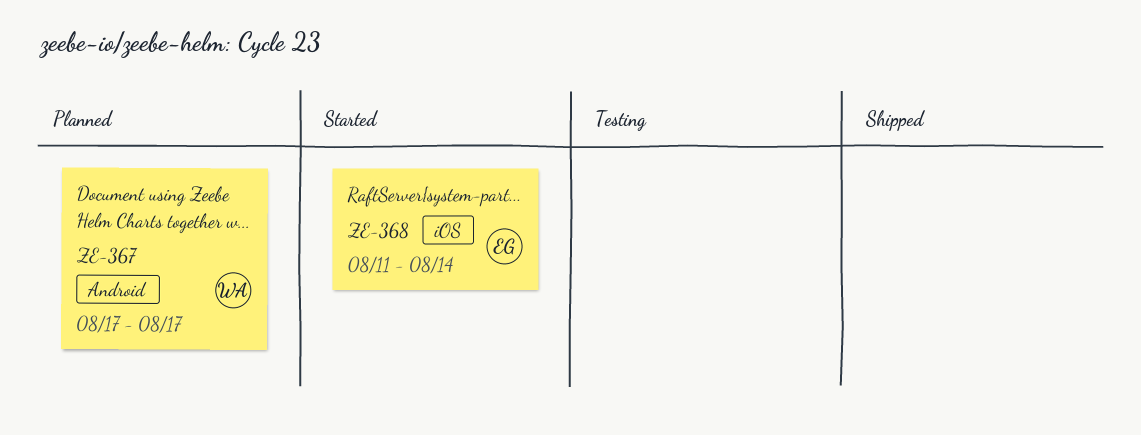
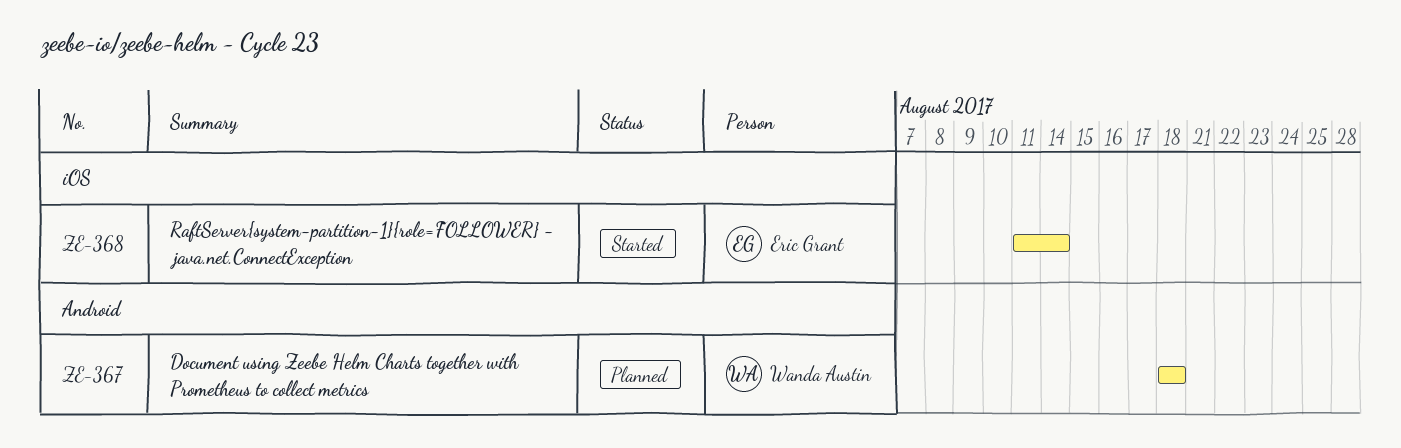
ZE-367, start: Aug 17 -> Aug 18
ZE-367, due: Aug 17 -> Aug 18

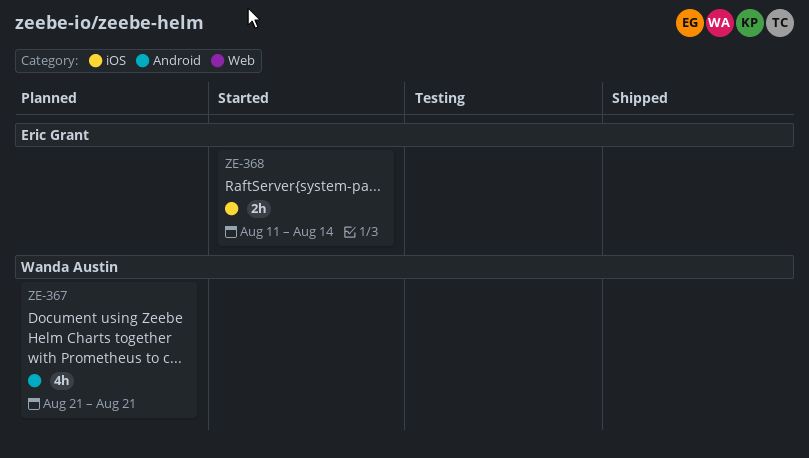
ZE-367, start: Aug 18 -> Aug 21
ZE-367, due: Aug 18 -> Aug 21

